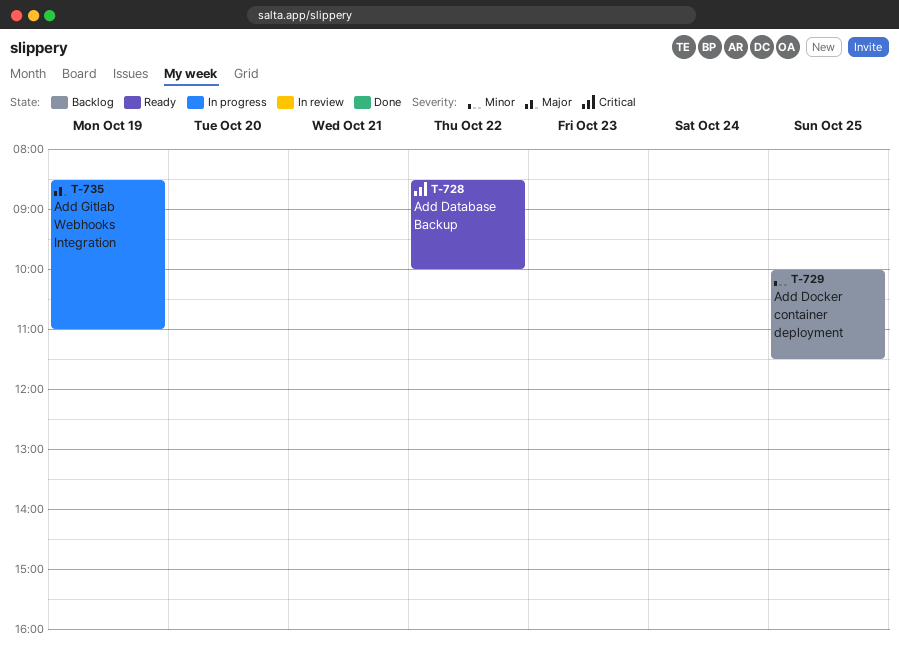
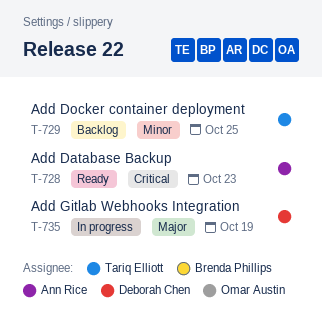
T-728, day: Oct 22 -> Oct 23

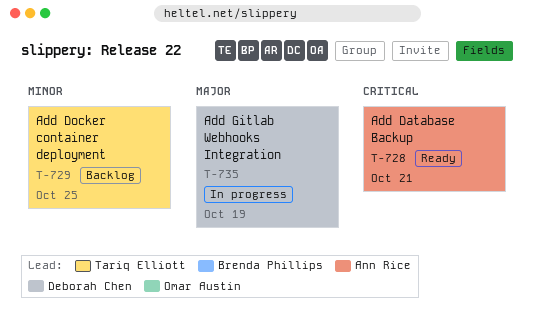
T-728, day: Oct 23 -> Oct 21

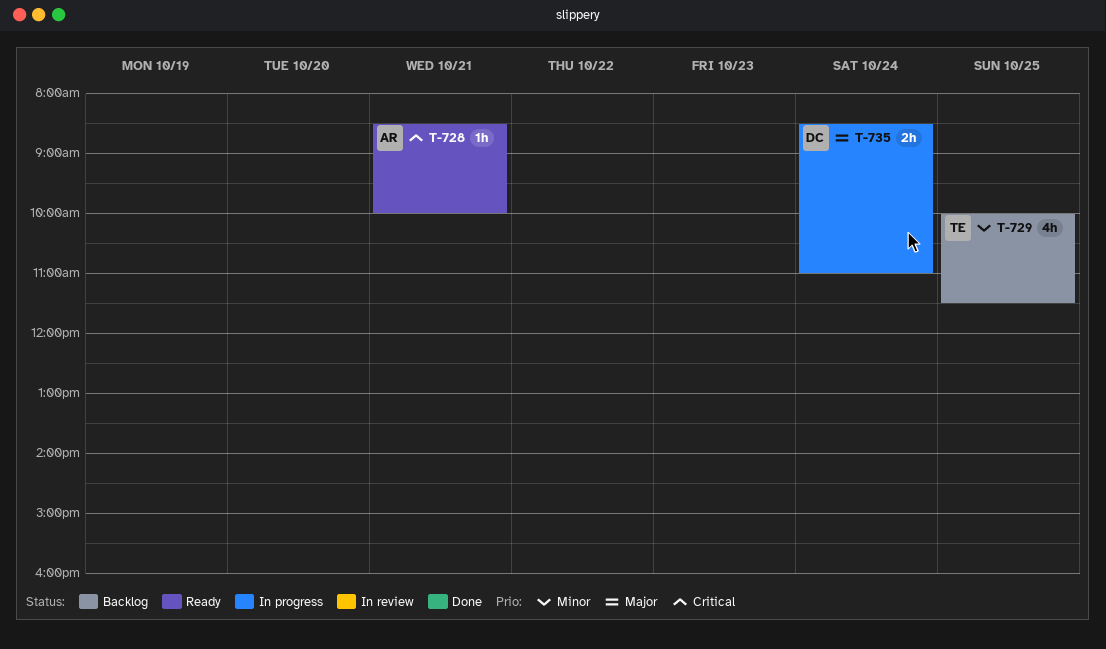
T-735, day: Oct 19 -> Oct 24

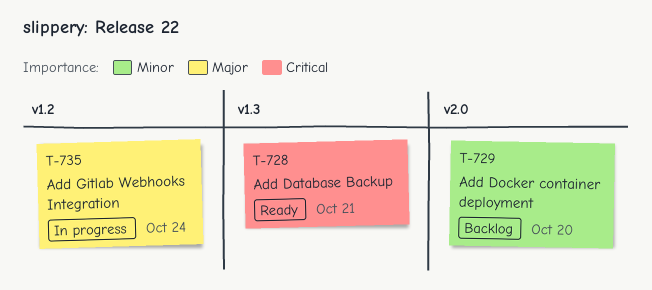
T-729, day: Oct 25 -> Oct 20

